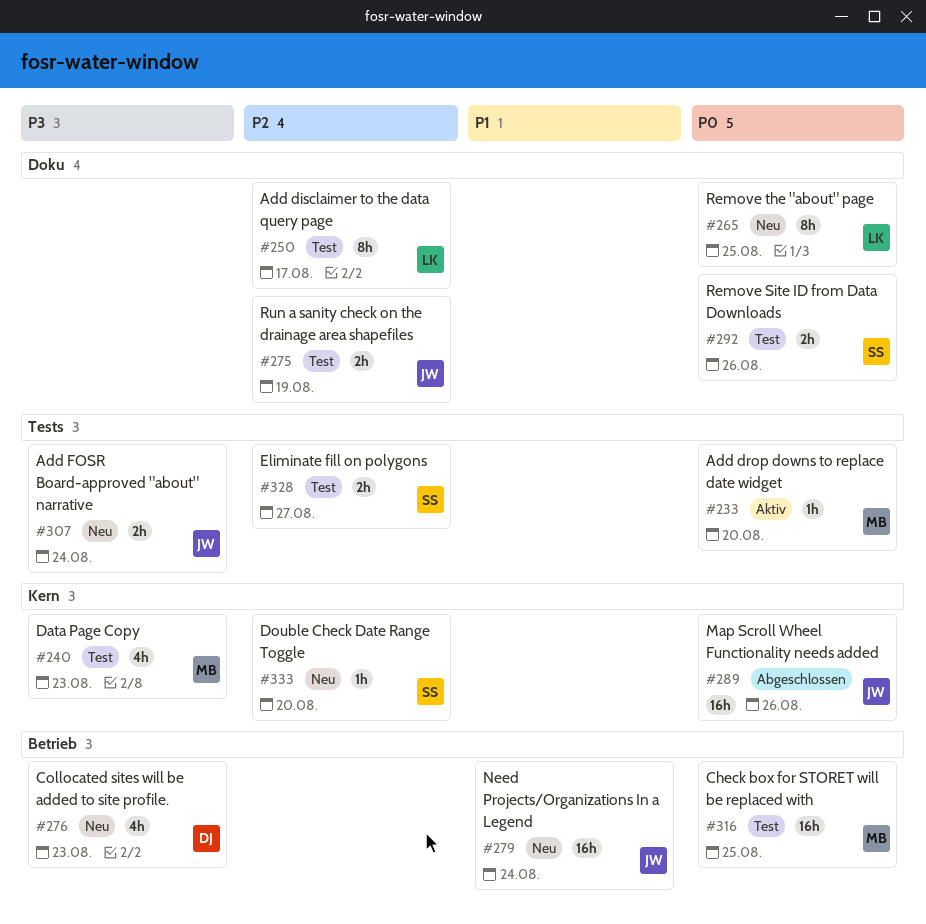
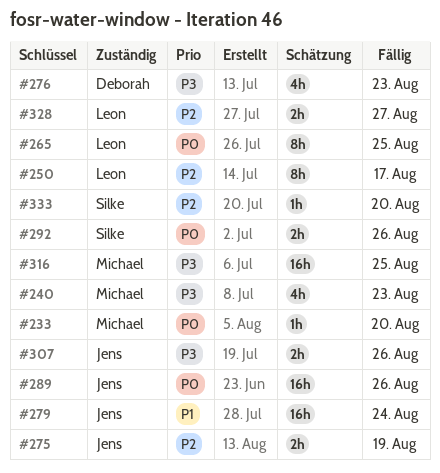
#307, due: Aug 24 -> Aug 26
#316, priority: P0 -> P3
#328, owner: Silke -> Leon

